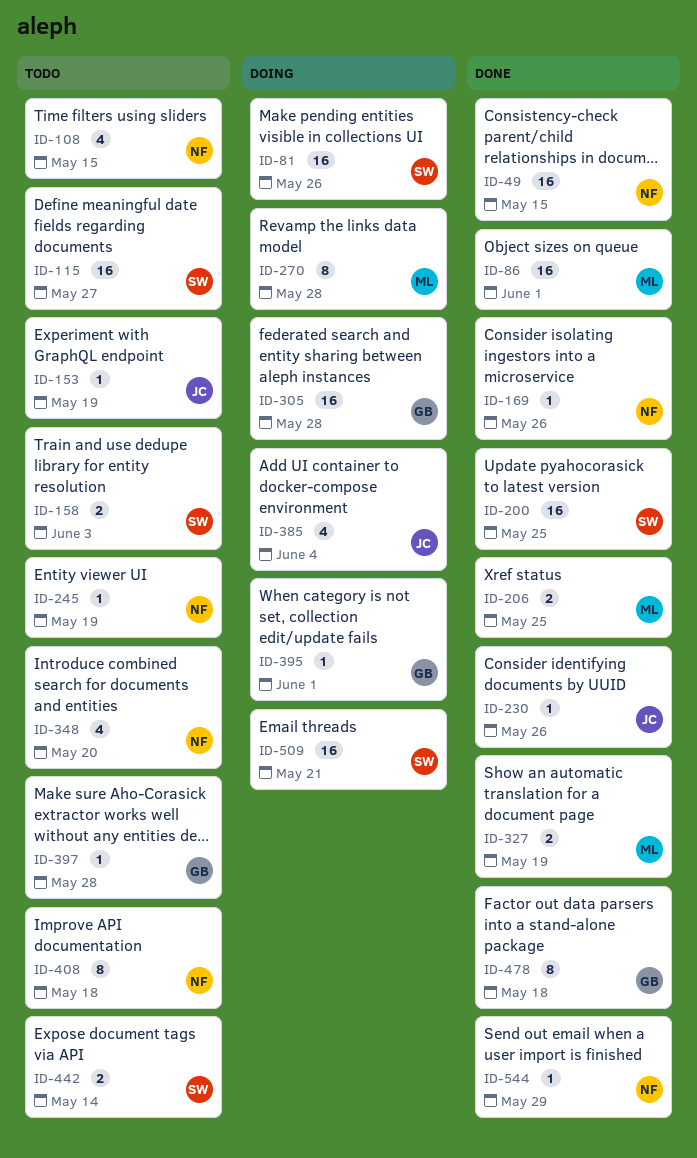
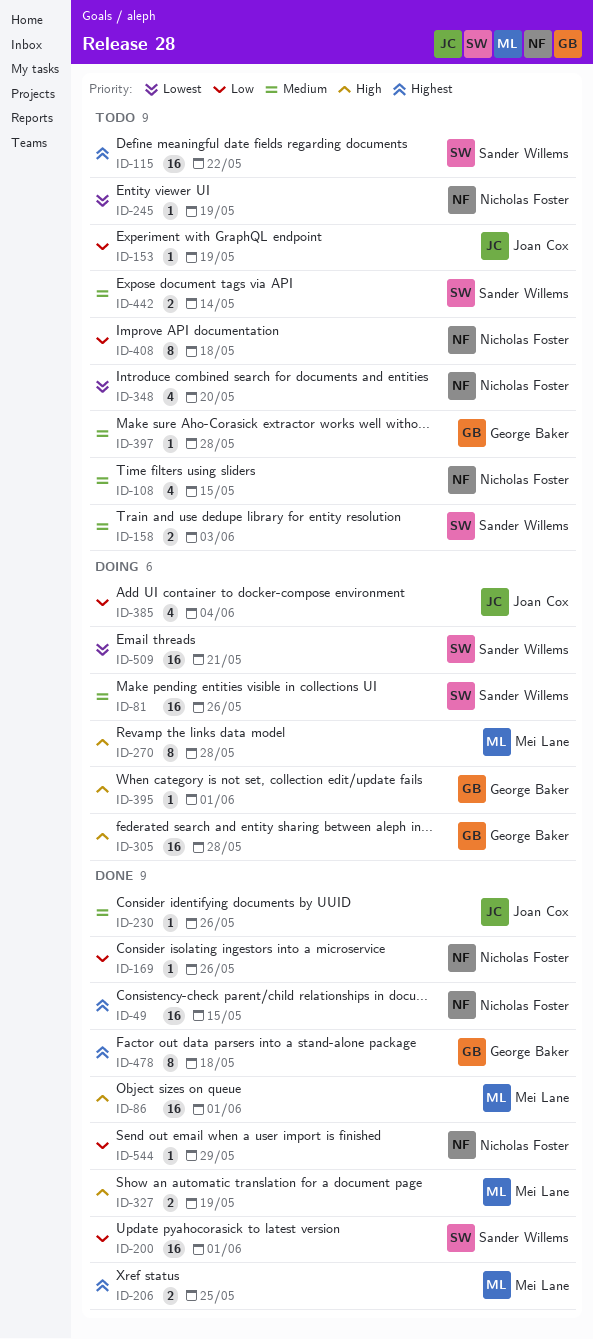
ID-115, due: May 27 -> May 22
ID-200, due: May 25 -> Jun 1

